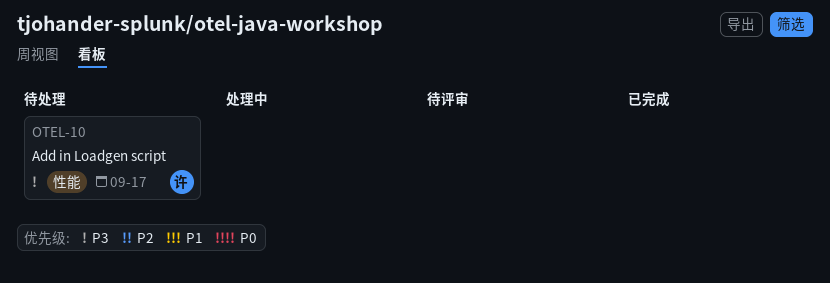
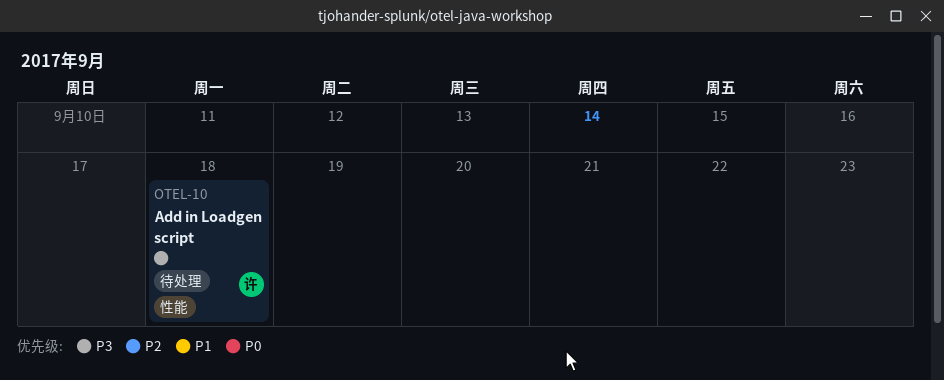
OTEL-10, due: Sep 17 -> Sep 18

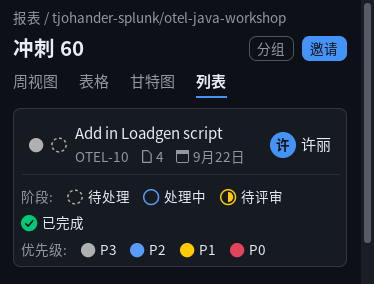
OTEL-10, due: Sep 18 -> Sep 22

